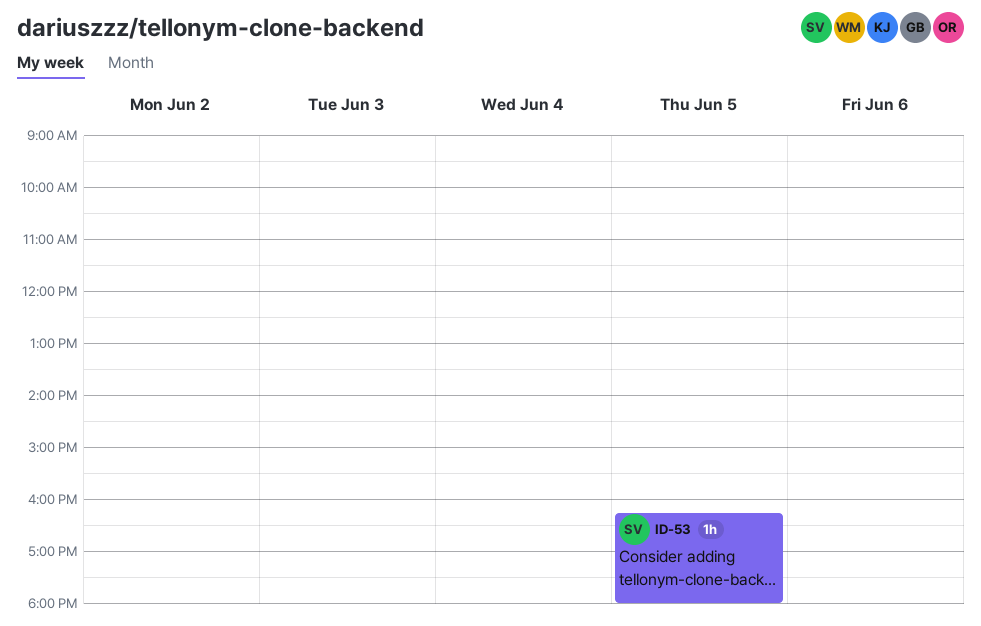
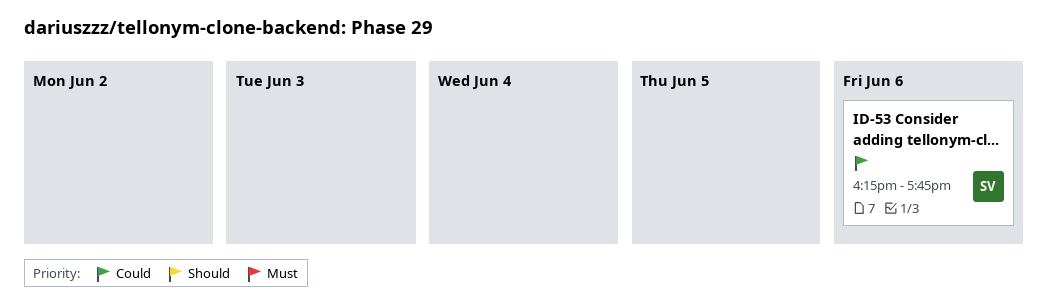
ID-53, day: Jun 5 -> Jun 6
ID-53, ends: 18:00 -> 17:45

